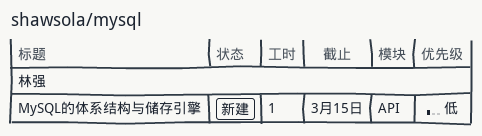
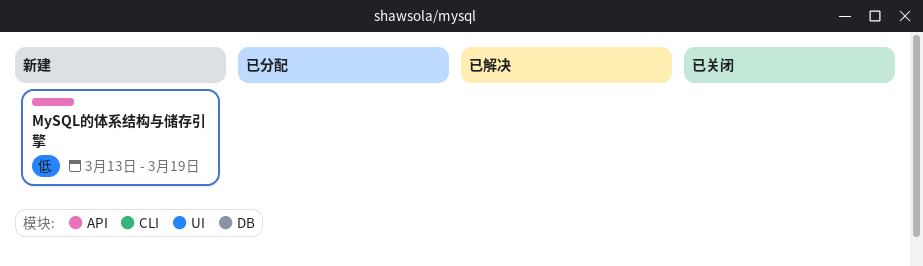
MySQL的体系结构与储存引擎, due: Mar 15 -> Mar 19

